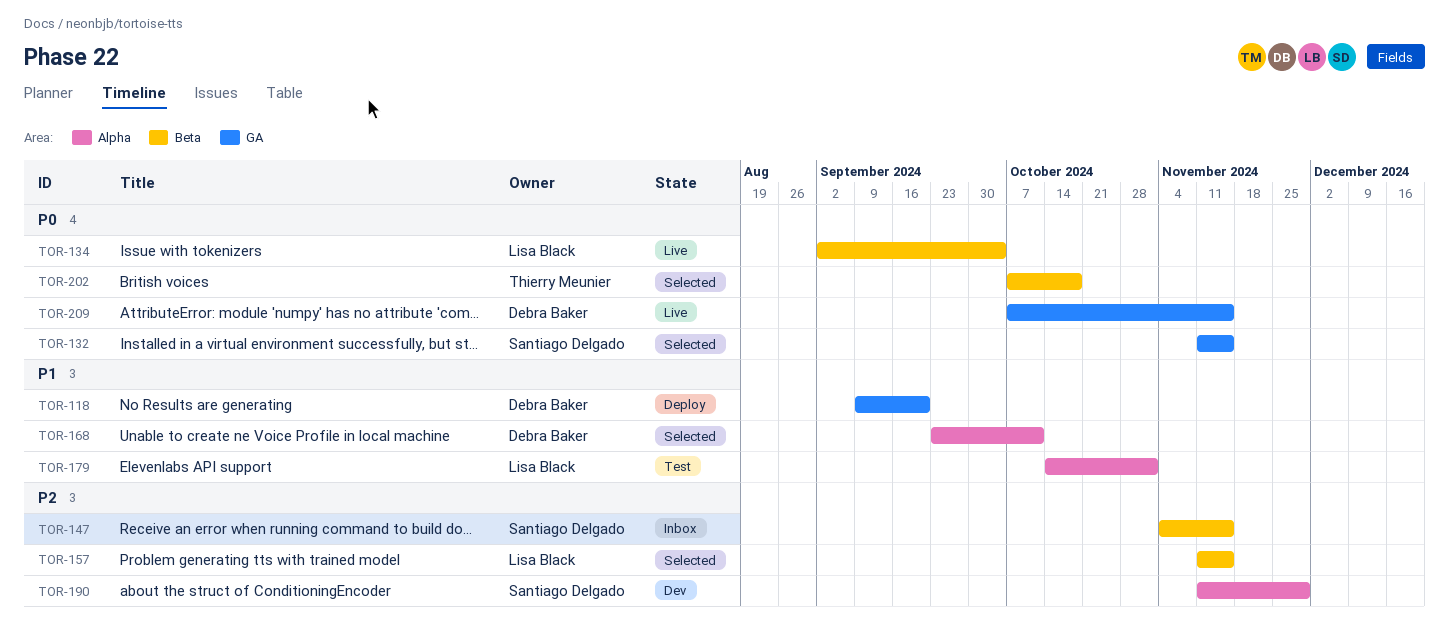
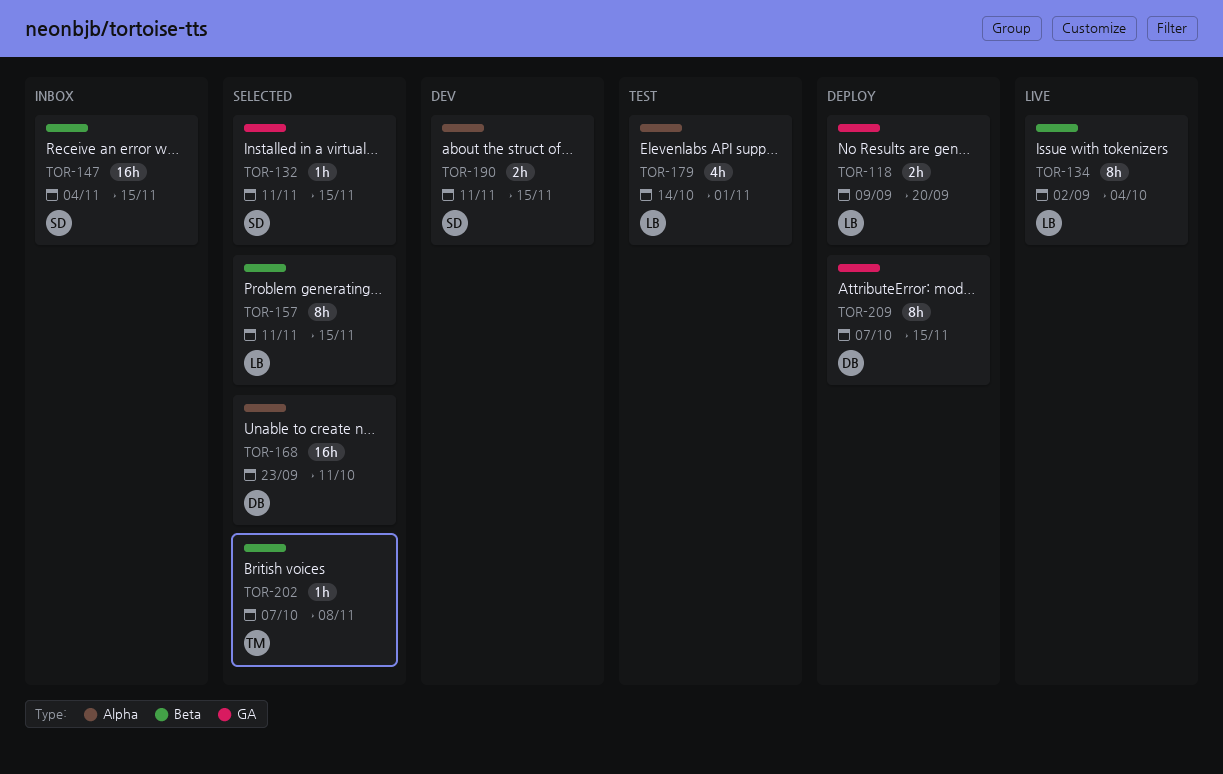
TOR-118, owner: Debra Baker -> Lisa Black
TOR-190, due: Nov 29 -> Nov 15
TOR-202, due: Oct 18 -> Nov 8
TOR-209, status: Live -> Deploy

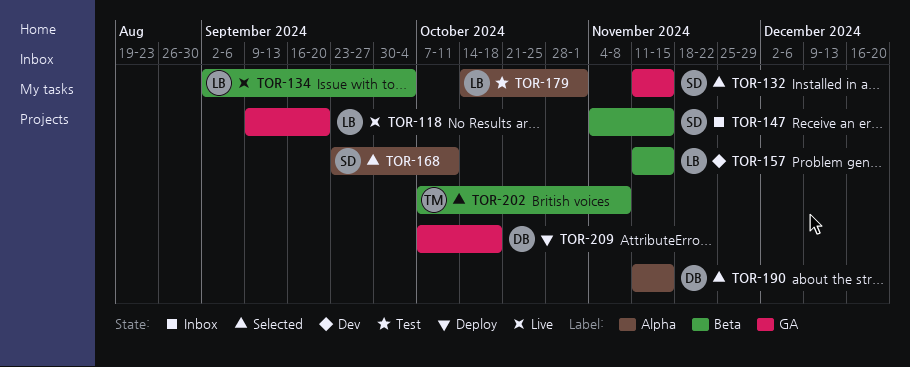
TOR-118, status: Deploy -> Live
TOR-157, status: Selected -> Dev
TOR-168, owner: DB -> SD
TOR-190, status: Dev -> Selected
TOR-190, owner: SD -> DB
TOR-209, due: Nov 15 -> Oct 18

